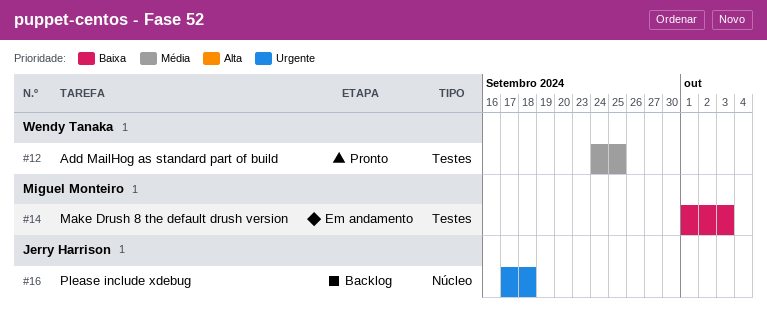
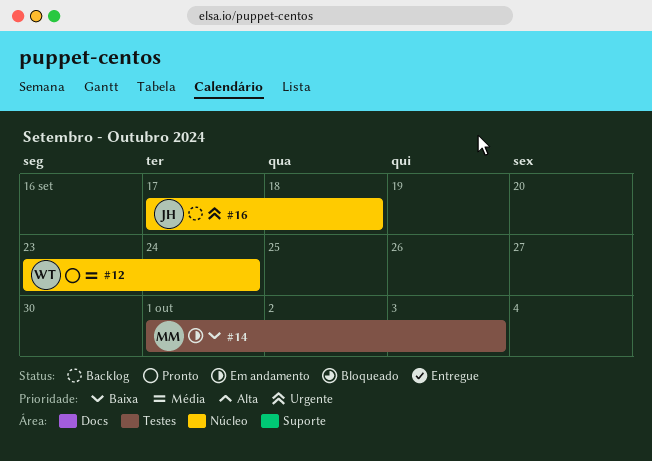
#12, label: Testes -> Núcleo
#12, start: Sep 24 -> Sep 23
#12, due: Sep 25 -> Sep 24

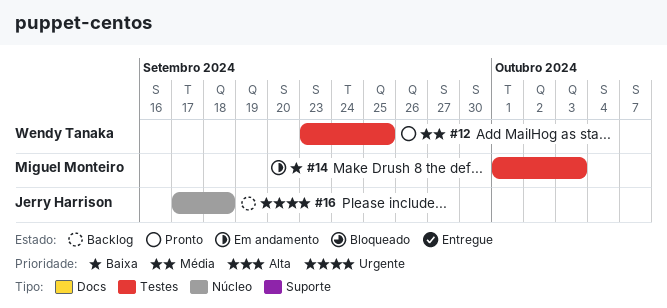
#12, label: Núcleo -> Testes
#12, due: Sep 24 -> Sep 25

